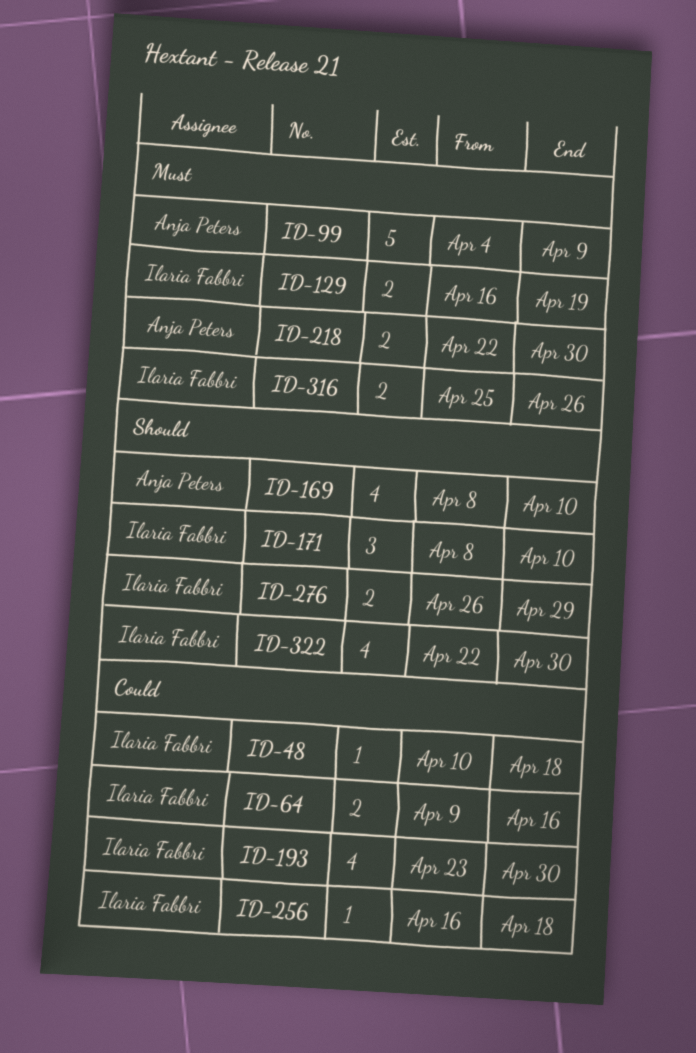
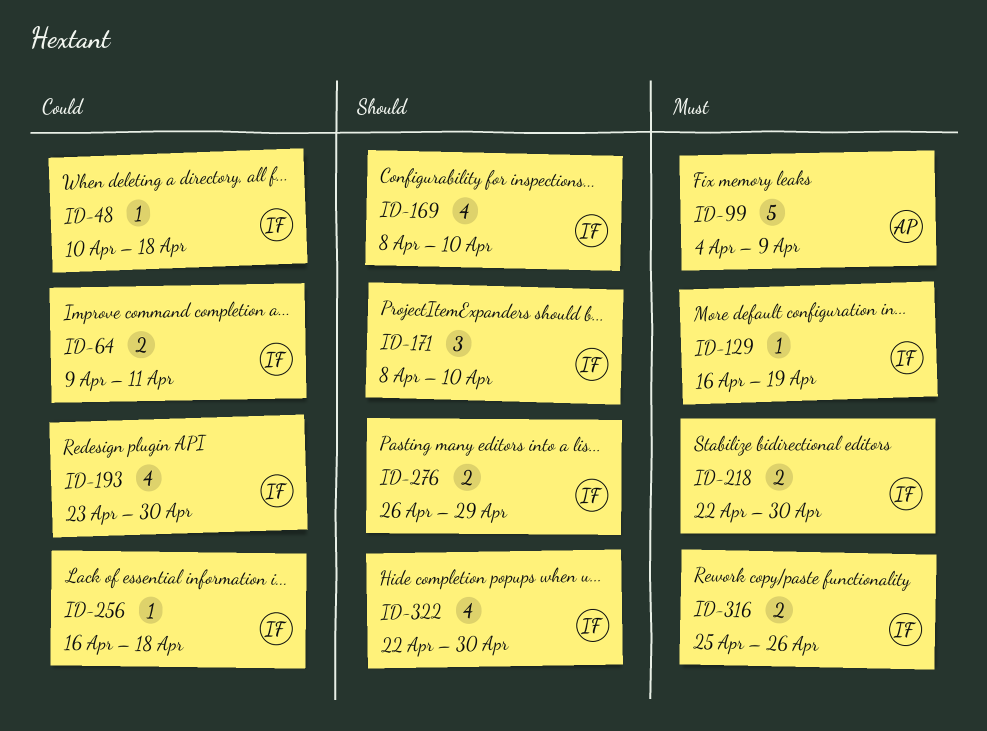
ID-64, due: Apr 16 -> Apr 11
ID-129, estimate: 2 -> 1
ID-169, owner: Anja Peters -> Ilaria Fabbri
ID-218, owner: Anja Peters -> Ilaria Fabbri

